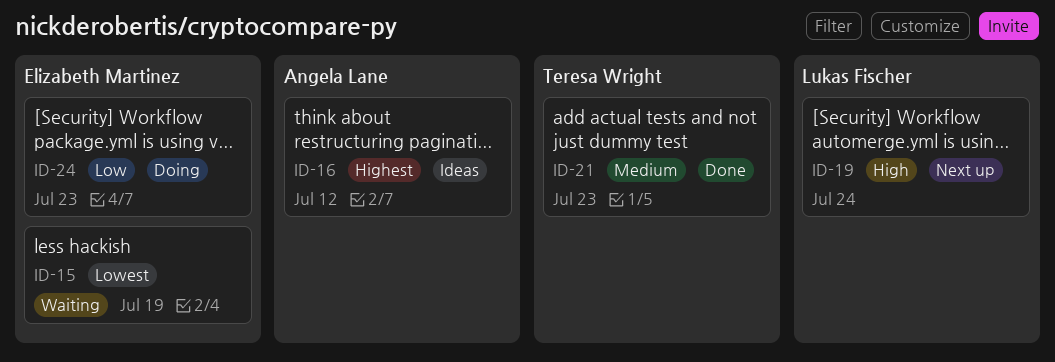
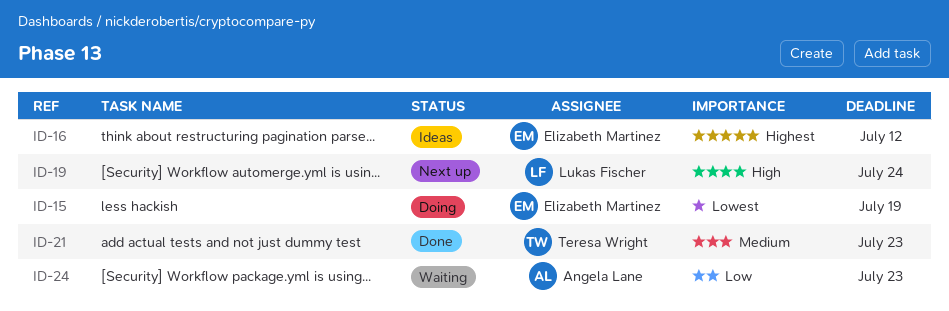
ID-15, status: Waiting -> Doing
ID-16, owner: Angela Lane -> Elizabeth Martinez
ID-24, status: Doing -> Waiting
ID-24, owner: Elizabeth Martinez -> Angela Lane

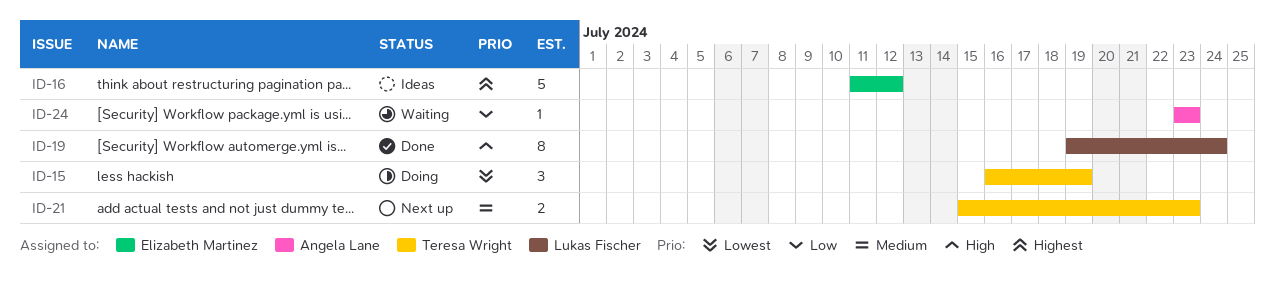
ID-15, owner: Elizabeth Martinez -> Teresa Wright
ID-19, status: Next up -> Done
ID-21, status: Done -> Next up

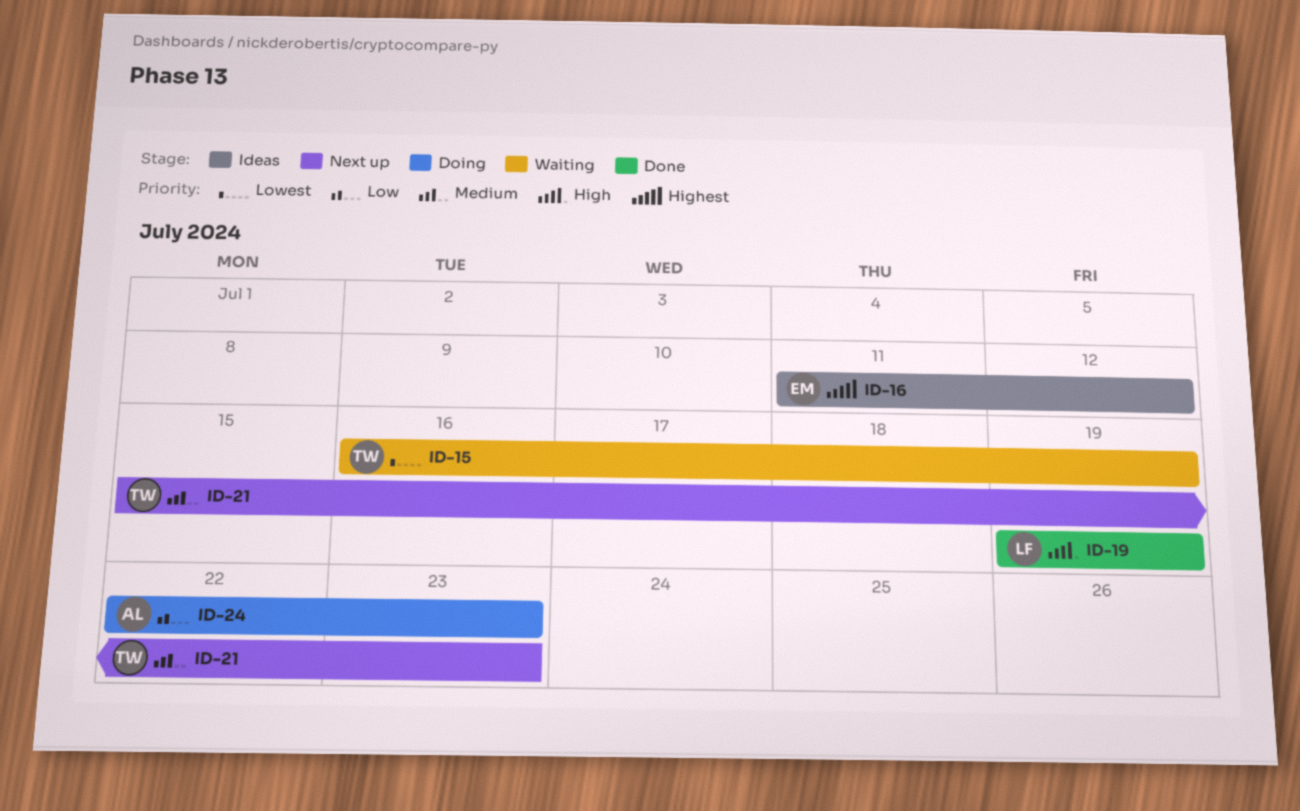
ID-15, status: Doing -> Waiting
ID-19, due: Jul 24 -> Jul 19
ID-24, status: Waiting -> Doing
ID-24, start: Jul 23 -> Jul 22

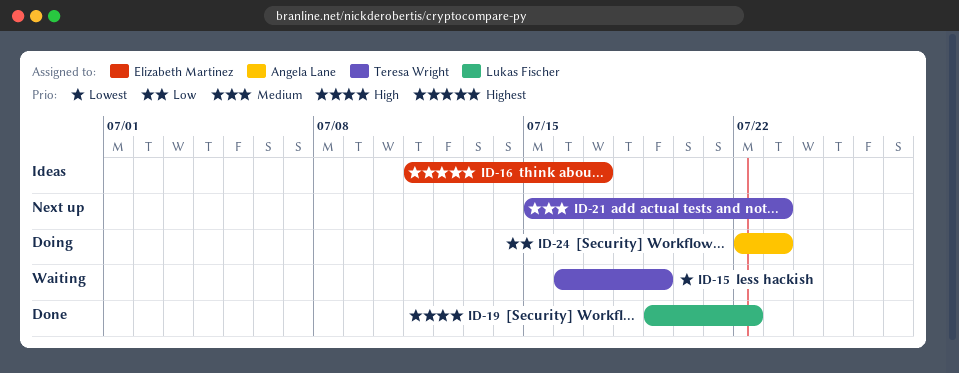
ID-16, due: Jul 12 -> Jul 17
ID-19, due: Jul 19 -> Jul 22

